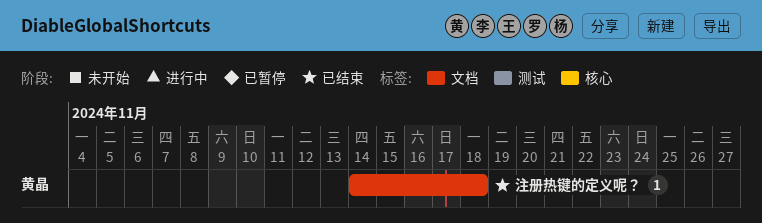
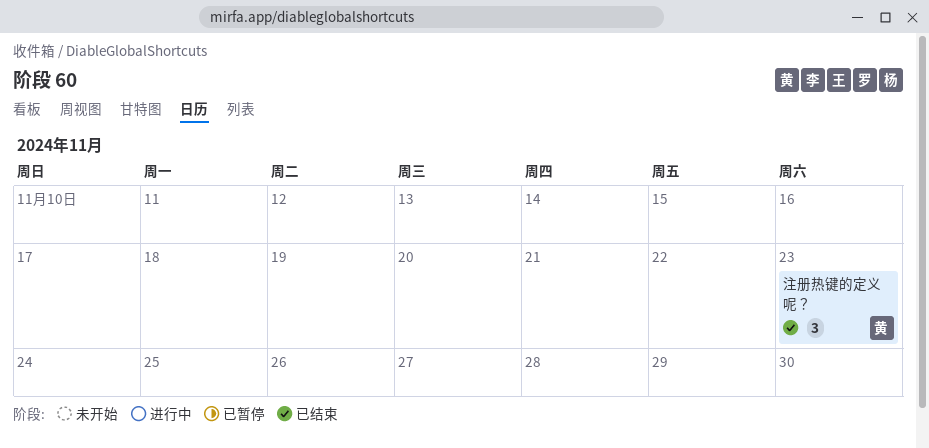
注册热键的定义呢？, estimate: 1 -> 3
注册热键的定义呢？, due: Nov 18 -> Nov 23

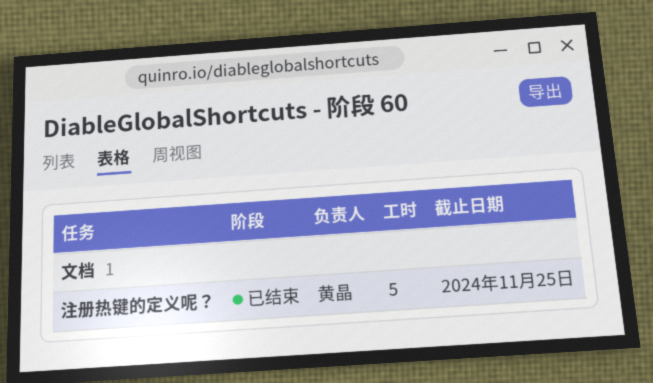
注册热键的定义呢？, estimate: 3 -> 5
注册热键的定义呢？, due: Nov 23 -> Nov 25

